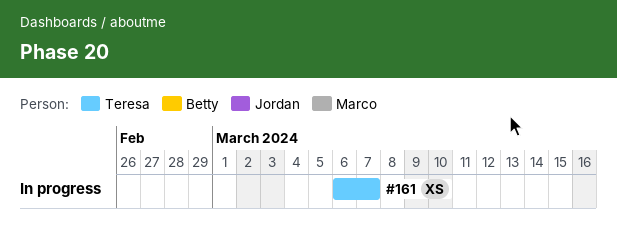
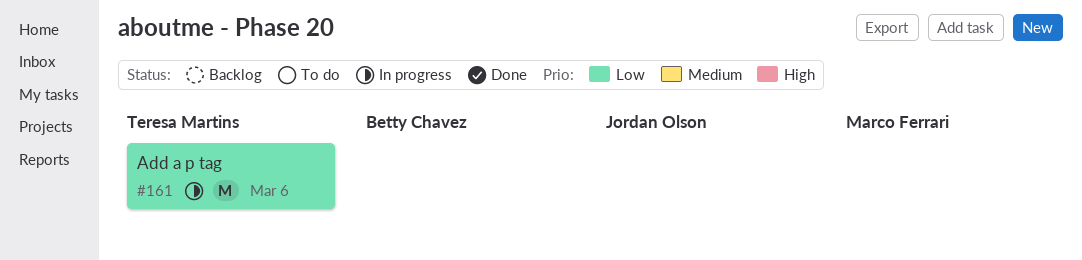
#161, estimate: XS -> M
#161, due: Mar 7 -> Mar 6

